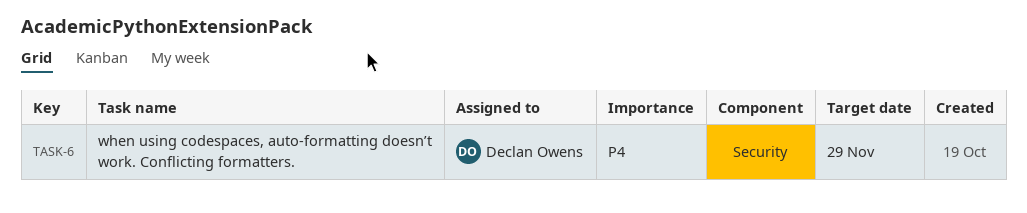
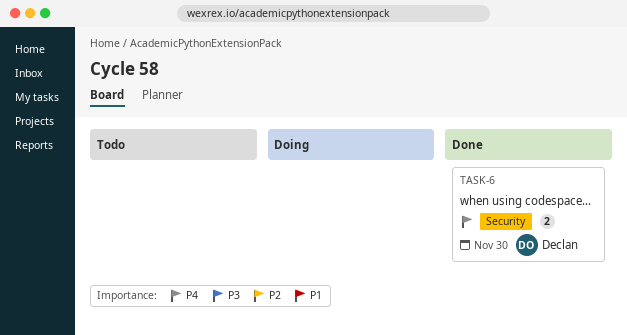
TASK-6, due: Nov 29 -> Nov 30

